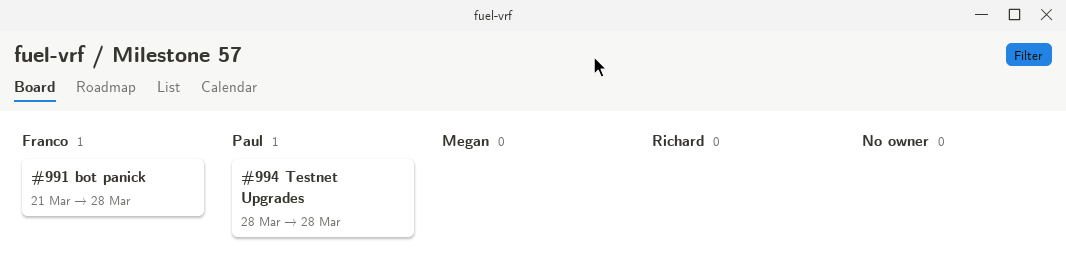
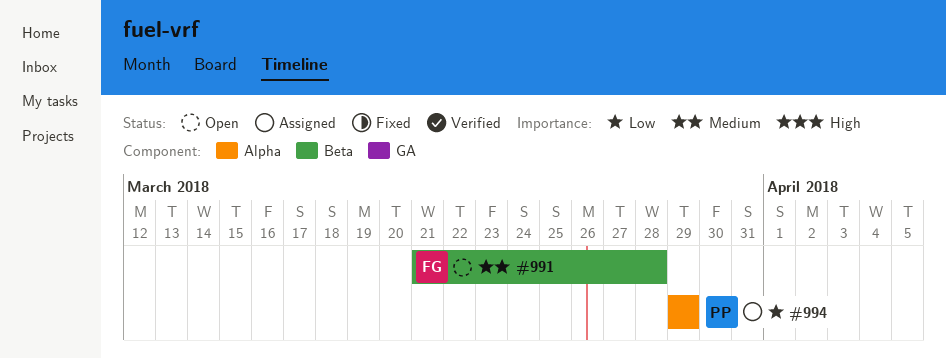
#994, start: Mar 28 -> Mar 29
#994, due: Mar 28 -> Mar 29

